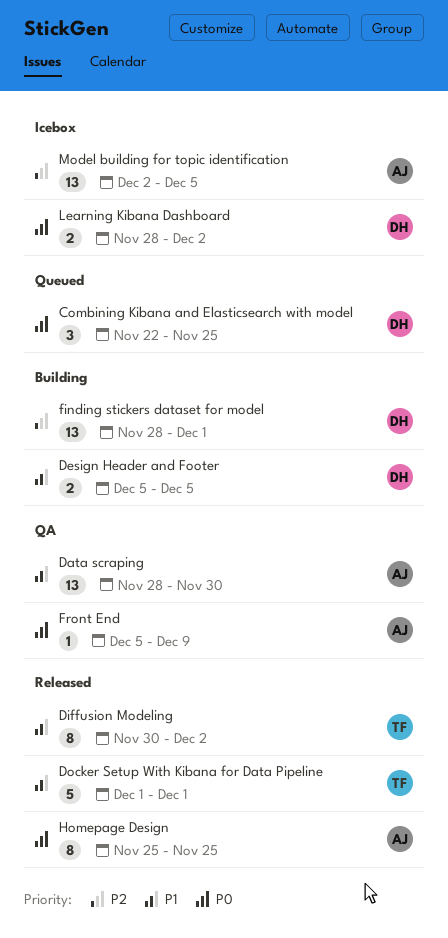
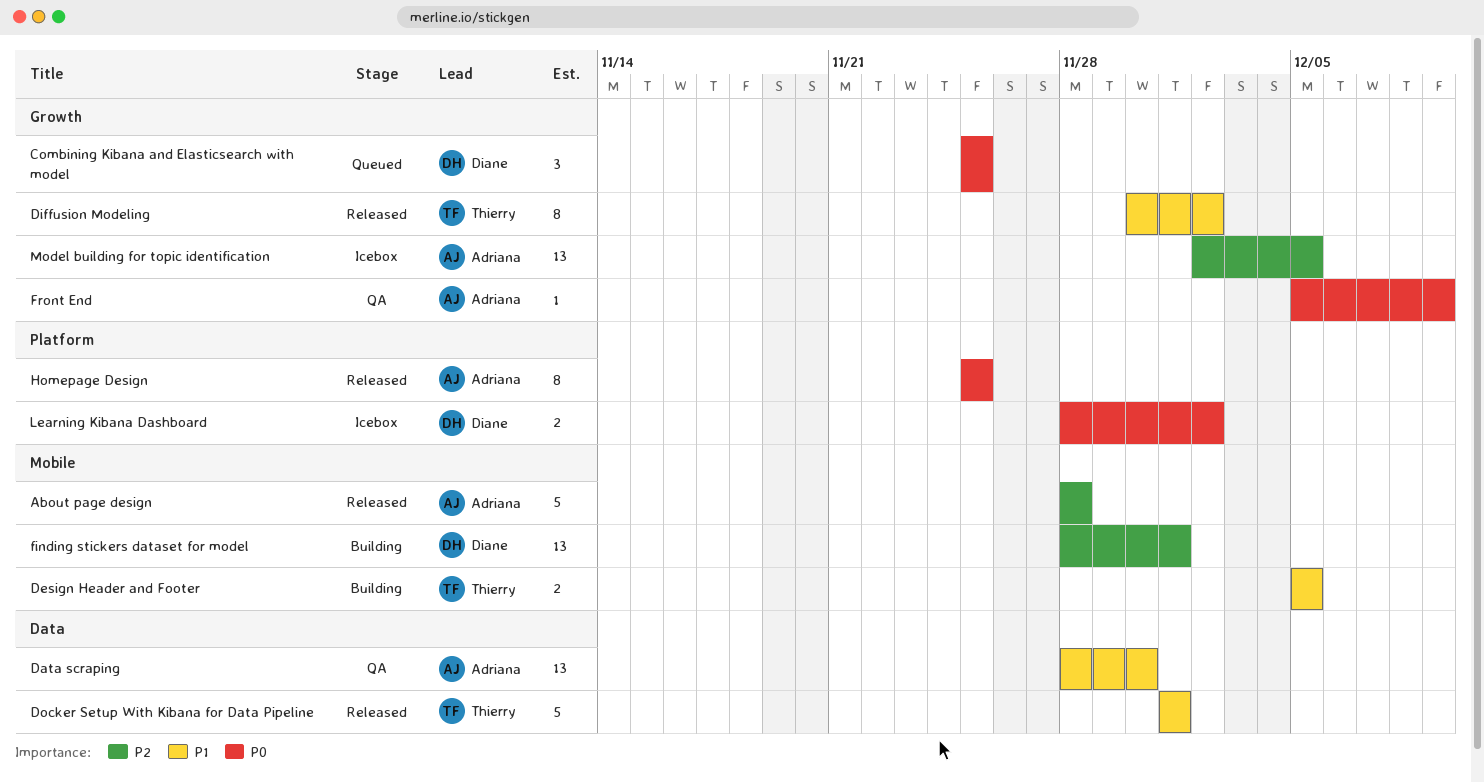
About page design: none -> present
Combining Kibana and Elasticsearch with model, start: Nov 22 -> Nov 25
Design Header and Footer, owner: Diane -> Thierry

